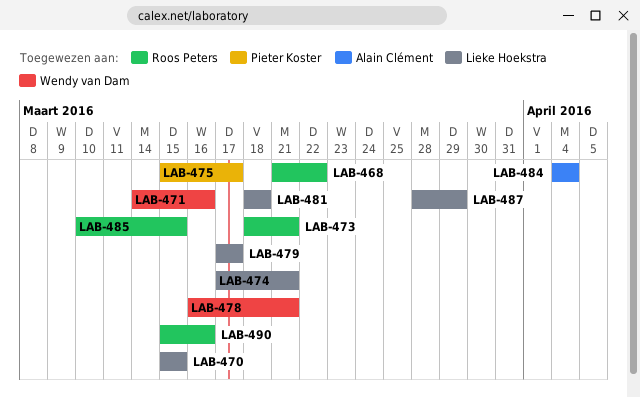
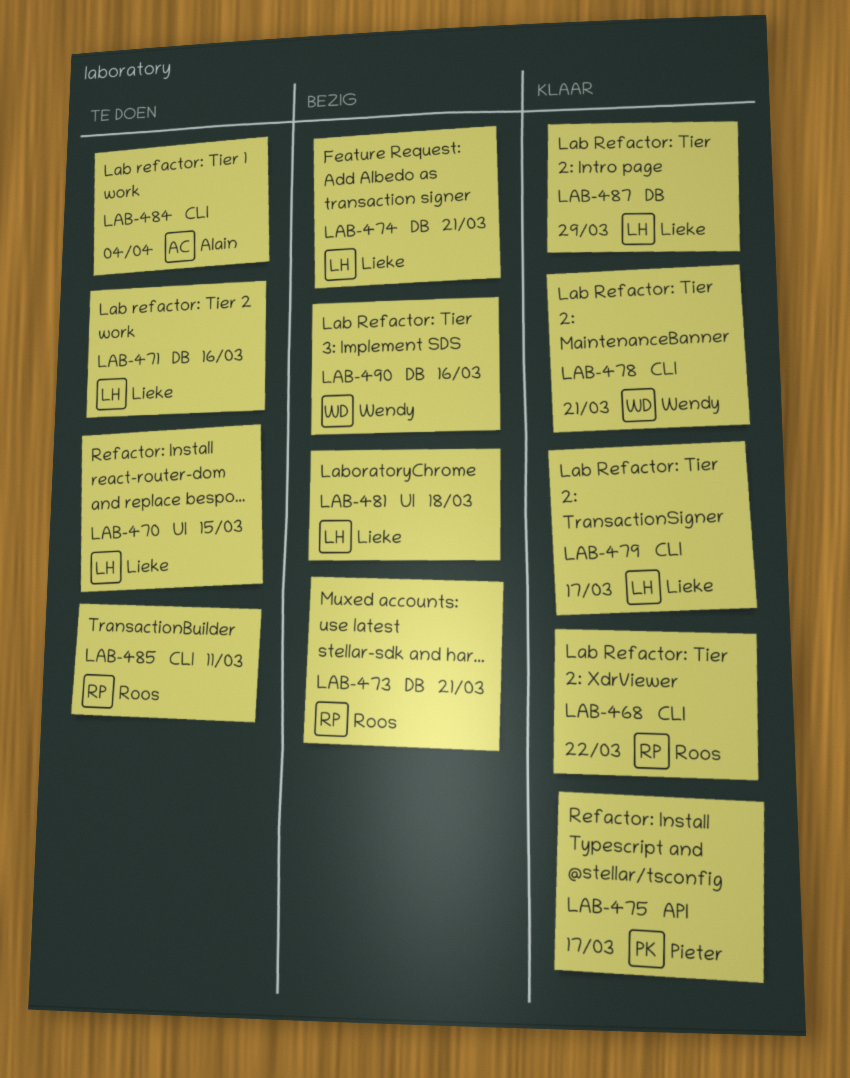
LAB-471, owner: Wendy van Dam -> Lieke Hoekstra
LAB-485, due: Mar 15 -> Mar 11
LAB-490, owner: Roos Peters -> Wendy van Dam

